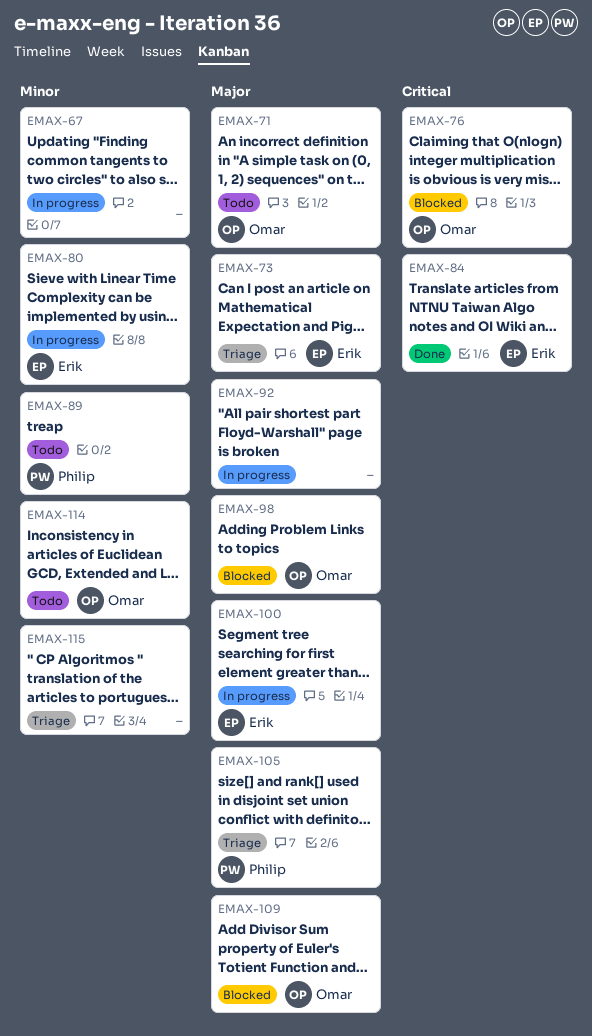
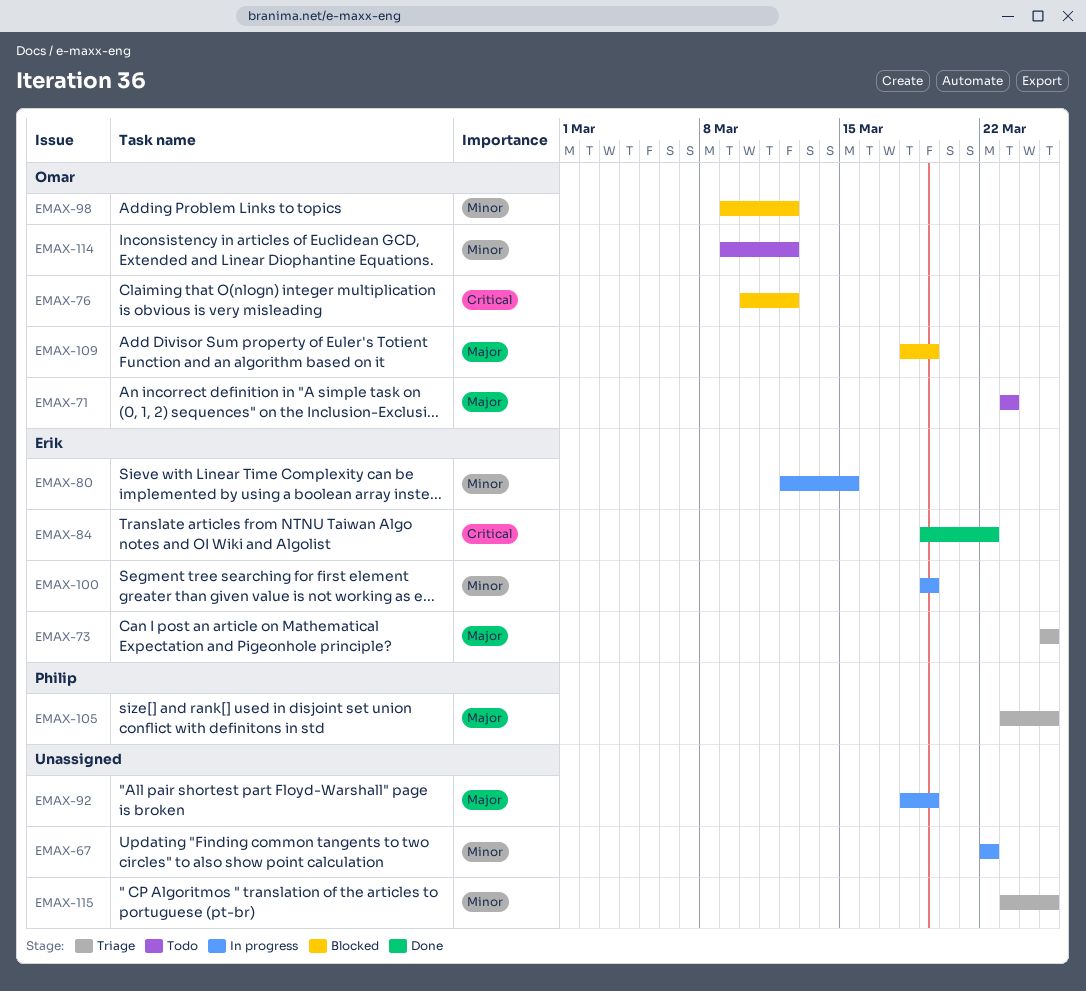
EMAX-89: present -> none
EMAX-98, priority: Major -> Minor
EMAX-100, priority: Major -> Minor

